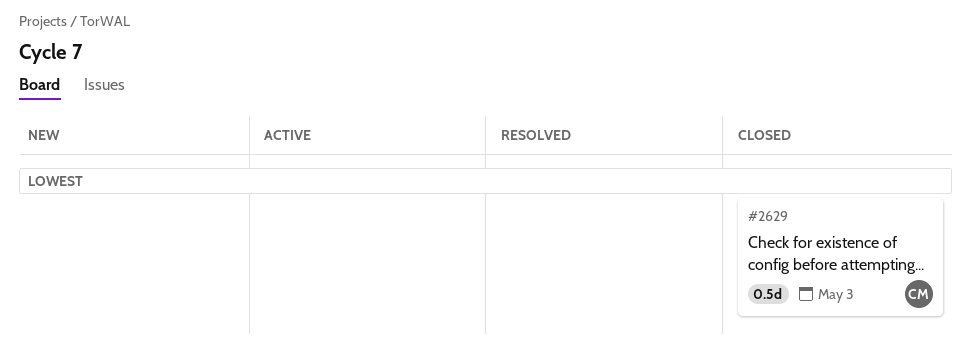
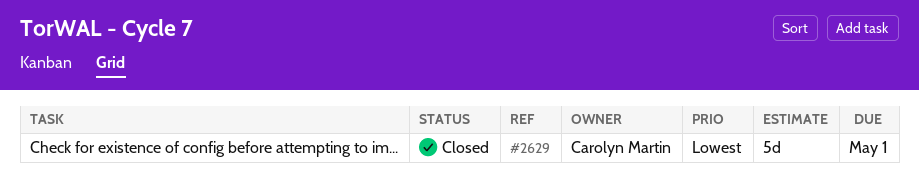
#2629, estimate: 0.5d -> 5d
#2629, due: May 3 -> May 1

